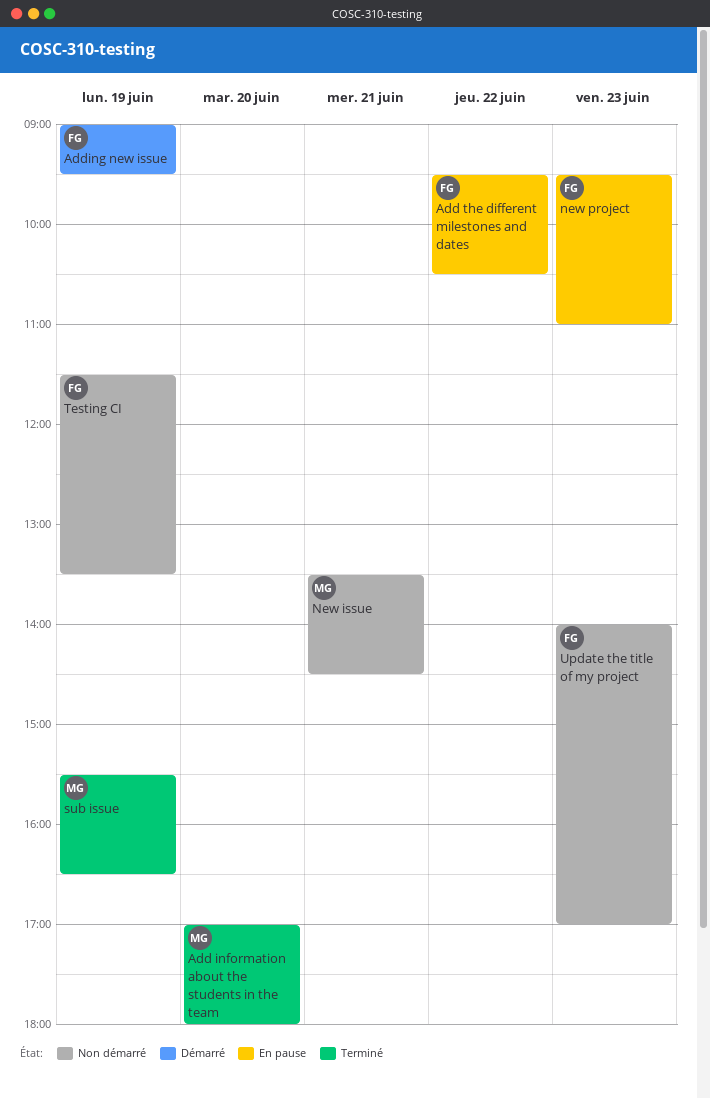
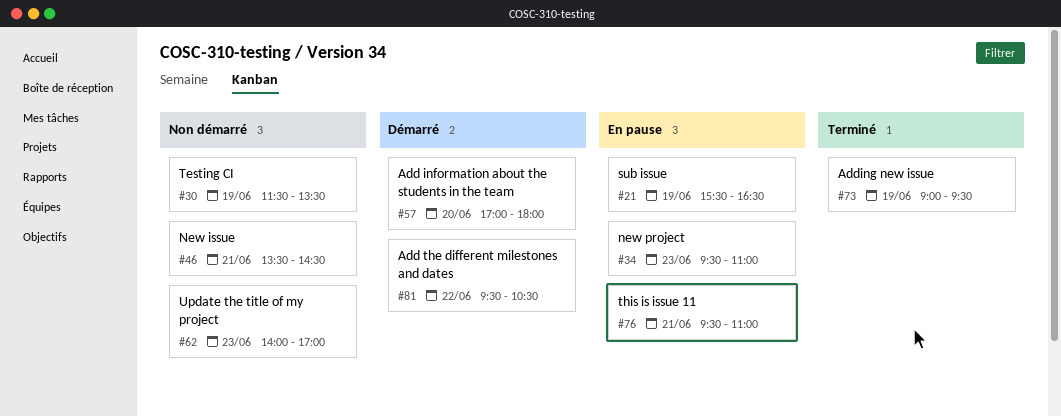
Add information about the students in the team, status: Terminé -> Démarré
Add the different milestones and dates, status: En pause -> Démarré
Adding new issue, status: Démarré -> Terminé
sub issue, status: Terminé -> En pause
this is issue 11: none -> present

